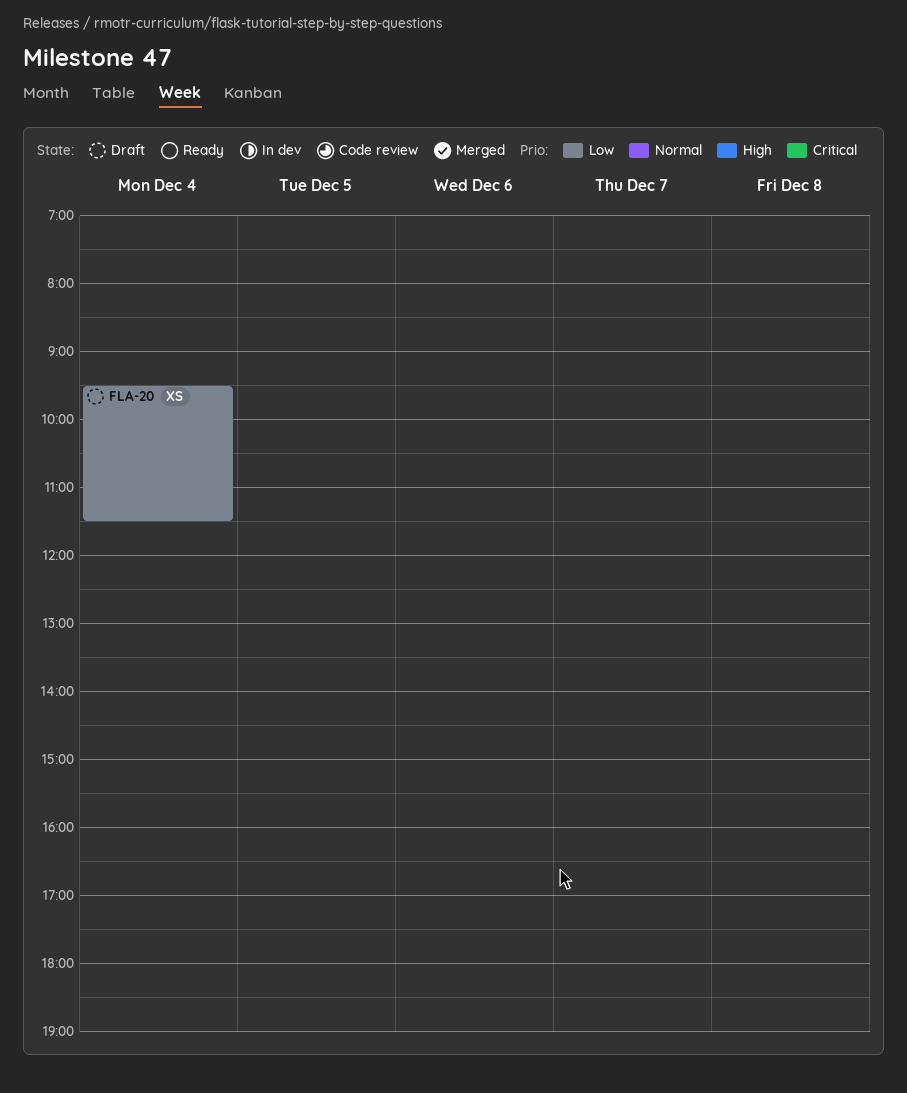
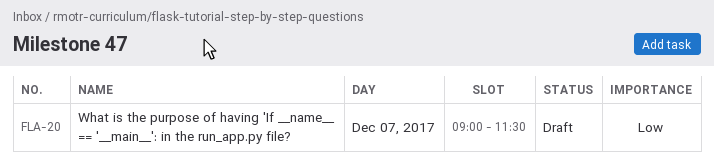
FLA-20, day: Dec 4 -> Dec 7
FLA-20, begins: 09:30 -> 09:00

